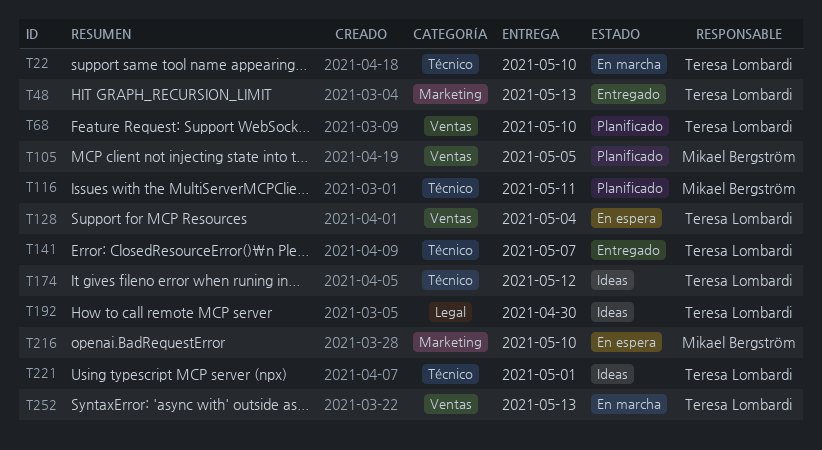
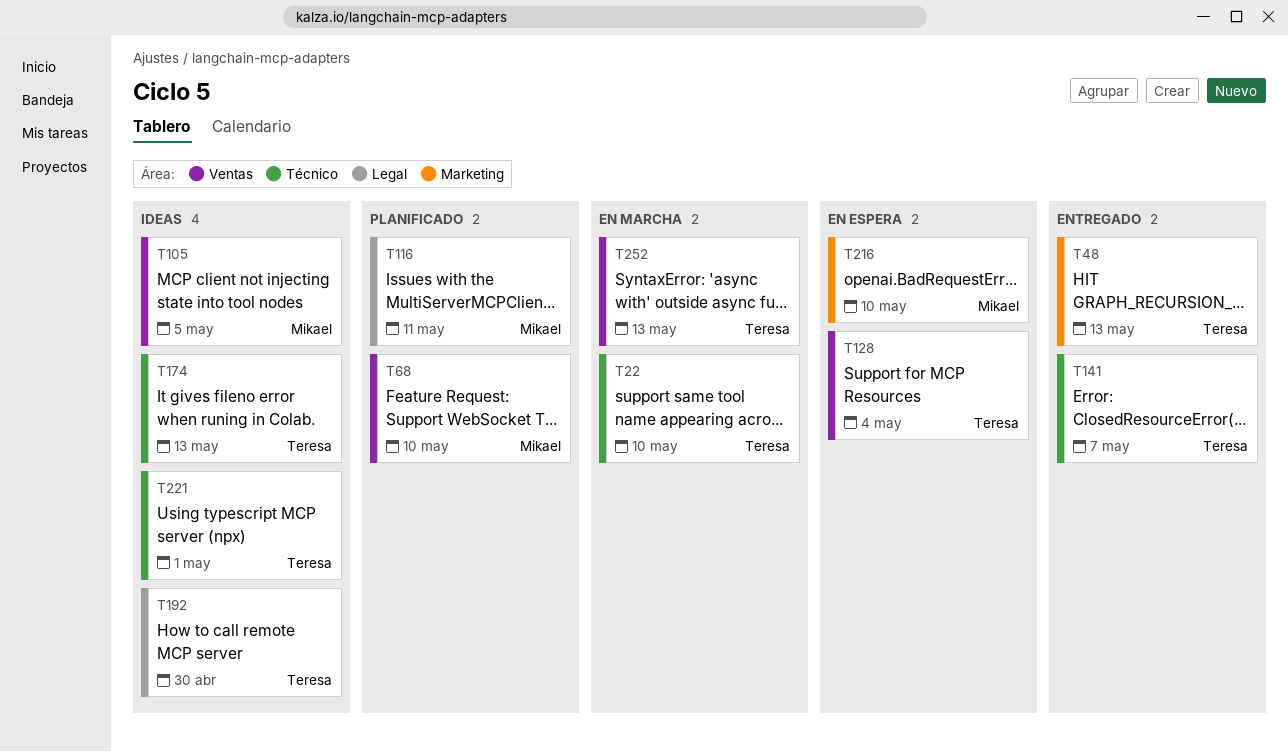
T68, owner: Teresa Lombardi -> Mikael Bergström
T105, status: Planificado -> Ideas
T116, label: Técnico -> Legal
T174, due: May 12 -> May 13

